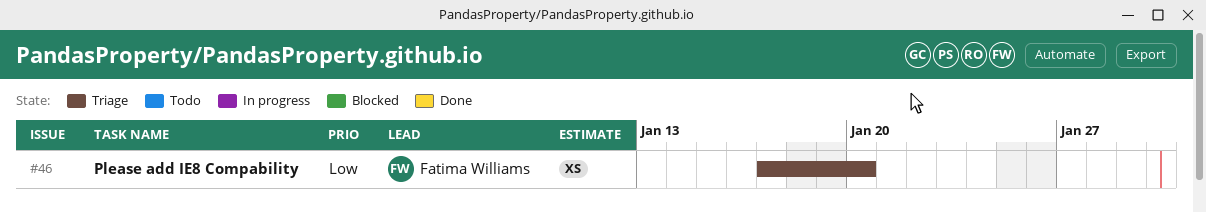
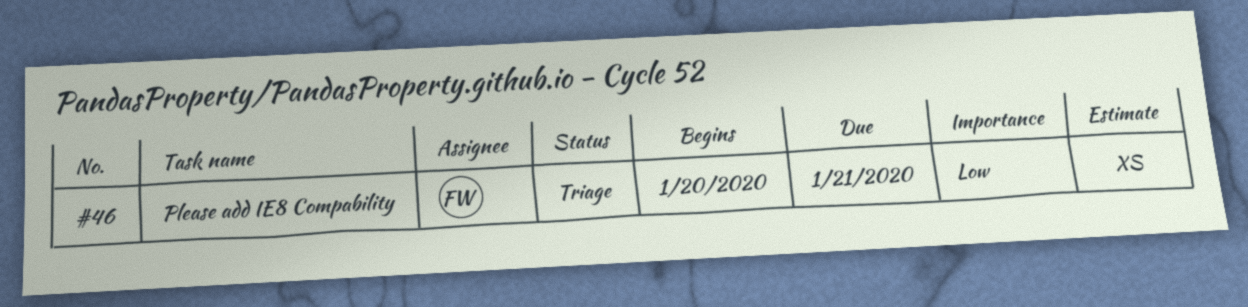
#46, start: Jan 17 -> Jan 20
#46, due: Jan 20 -> Jan 21

